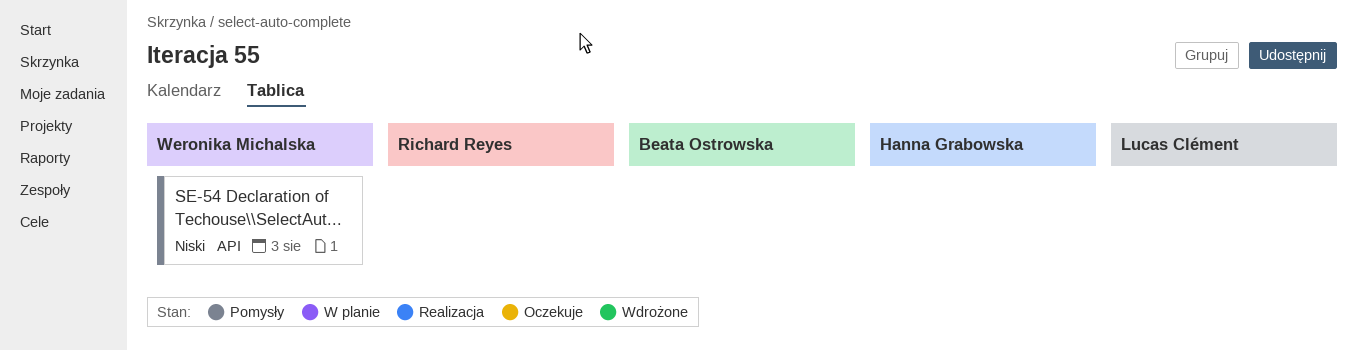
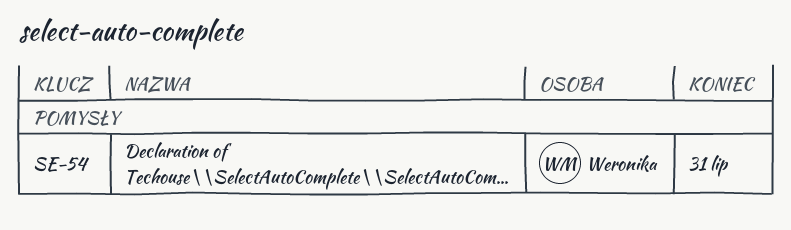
SE-54, due: Aug 3 -> Jul 31

